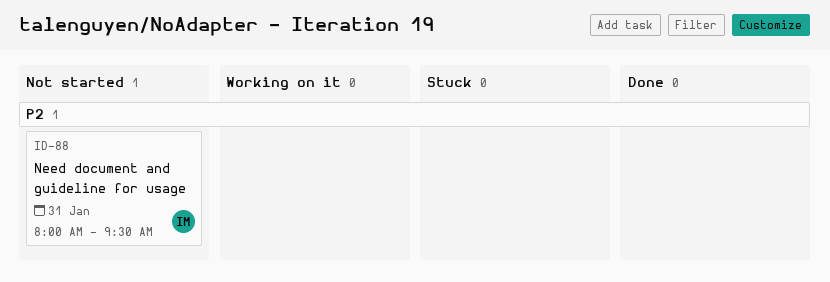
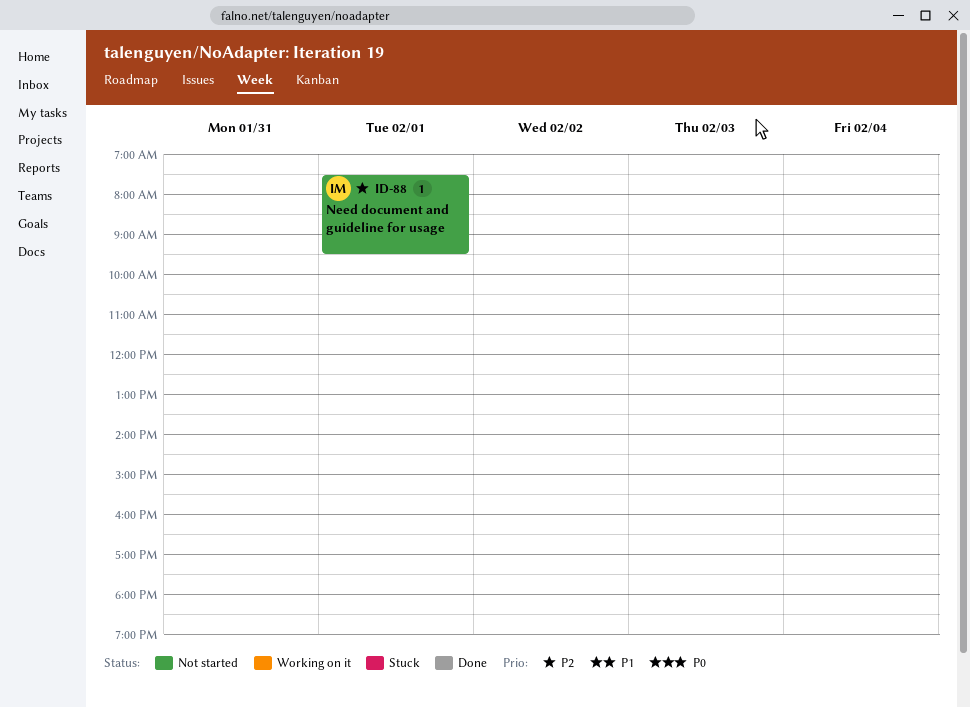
ID-88, day: Jan 31 -> Feb 1
ID-88, begins: 08:00 -> 07:30

